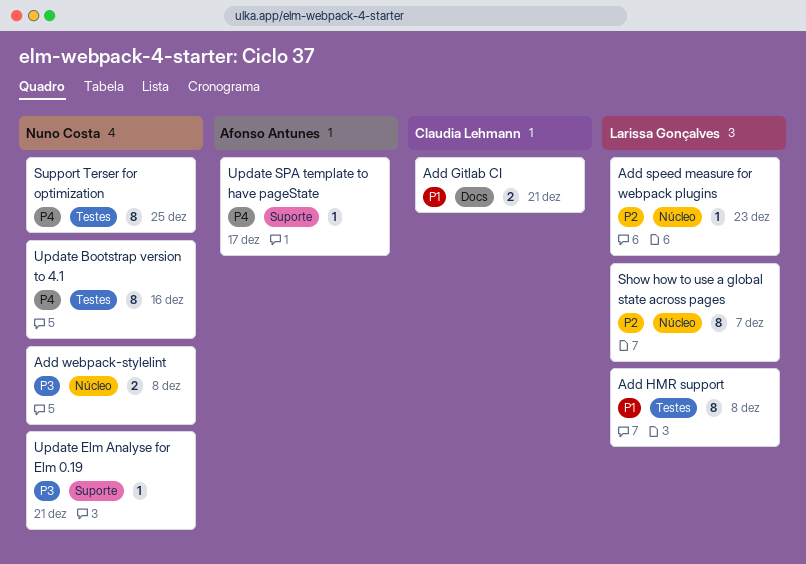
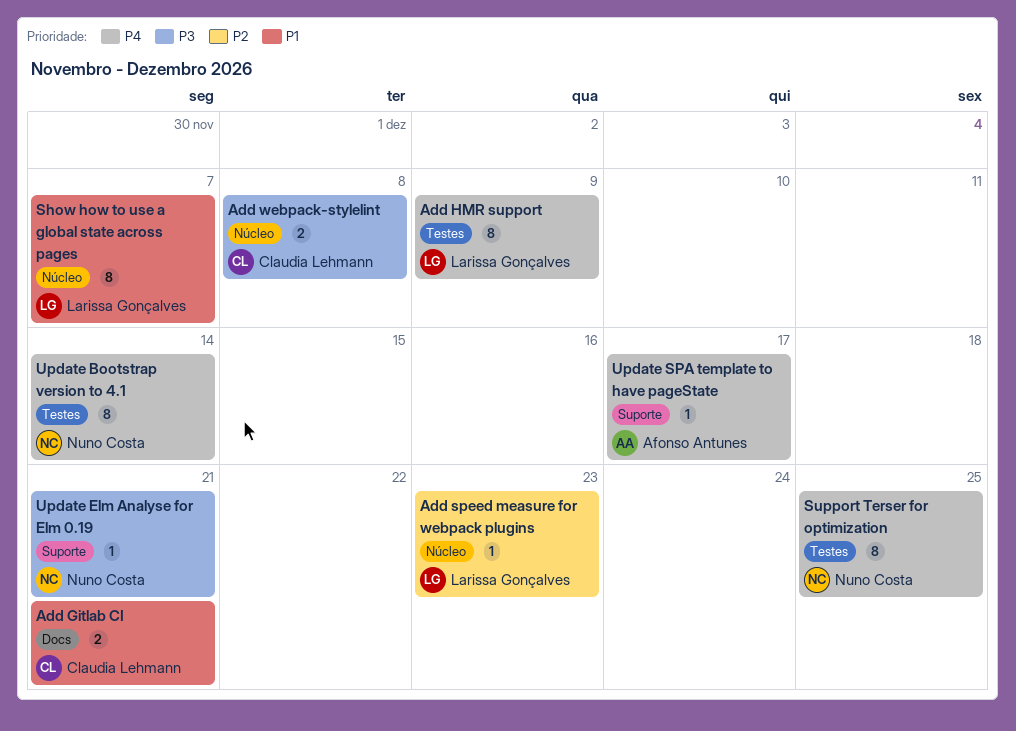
Add HMR support, priority: P1 -> P4
Add HMR support, due: Dec 8 -> Dec 9
Add webpack-stylelint, owner: Nuno Costa -> Claudia Lehmann
Show how to use a global state across pages, priority: P2 -> P1
Update Bootstrap version to 4.1, due: Dec 16 -> Dec 14

